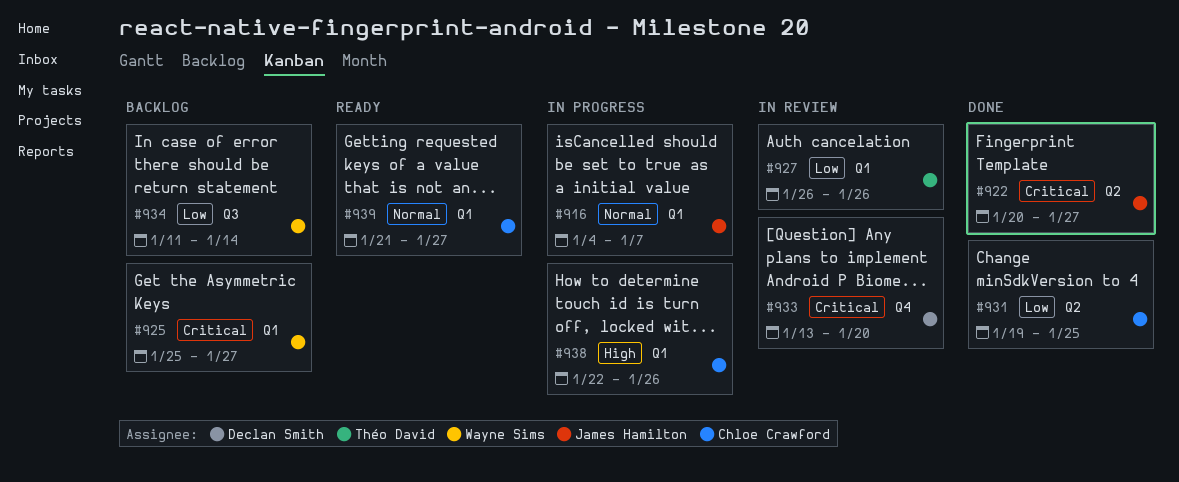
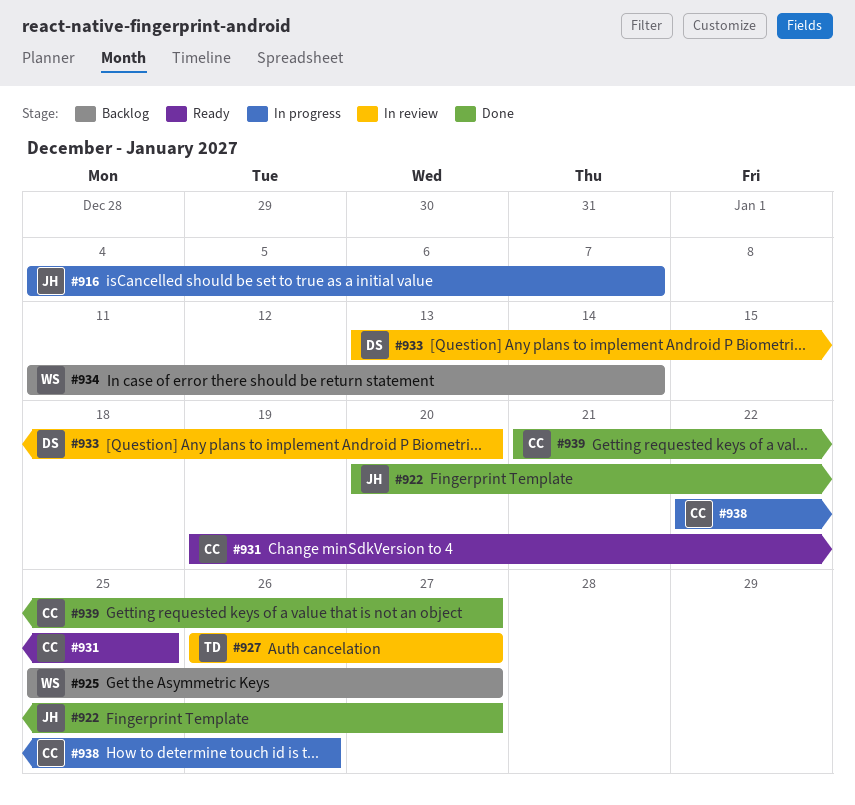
#927, due: Jan 26 -> Jan 27
#931, status: Done -> Ready
#939, status: Ready -> Done

